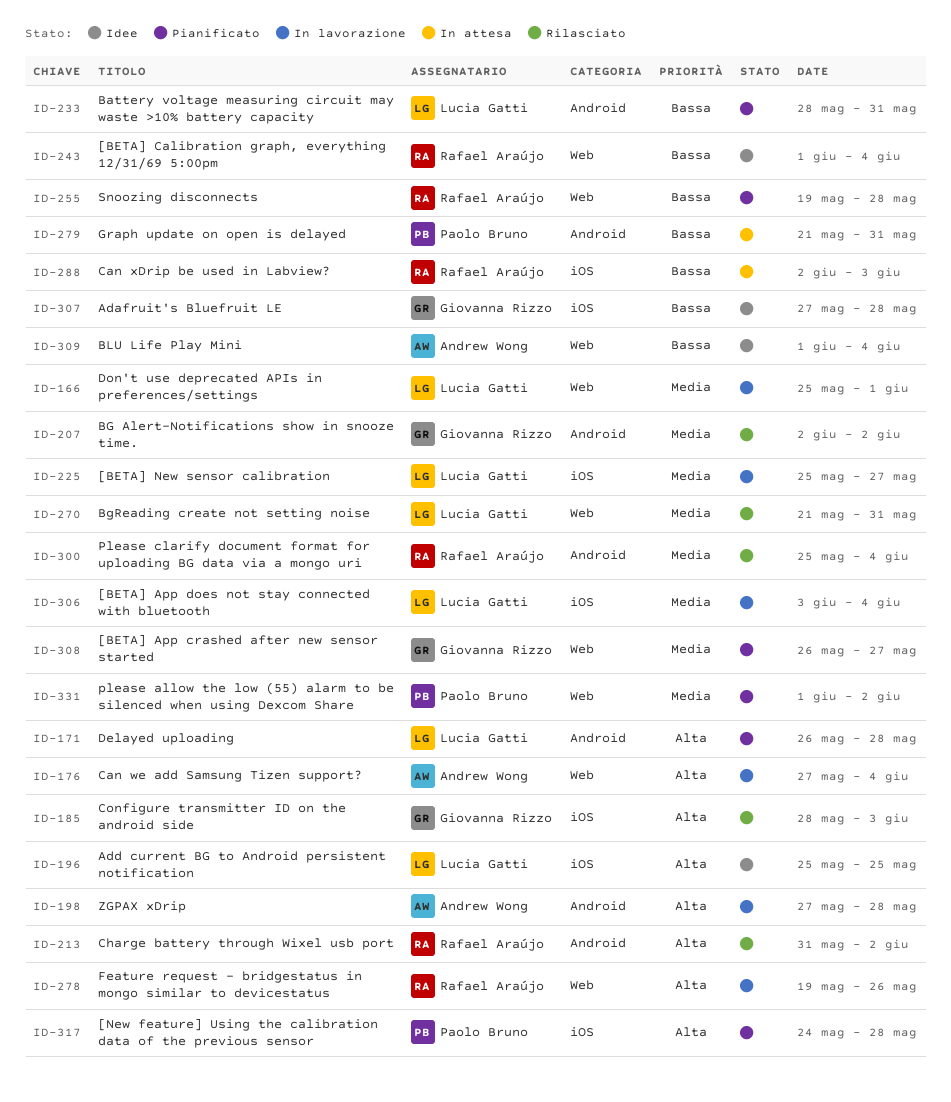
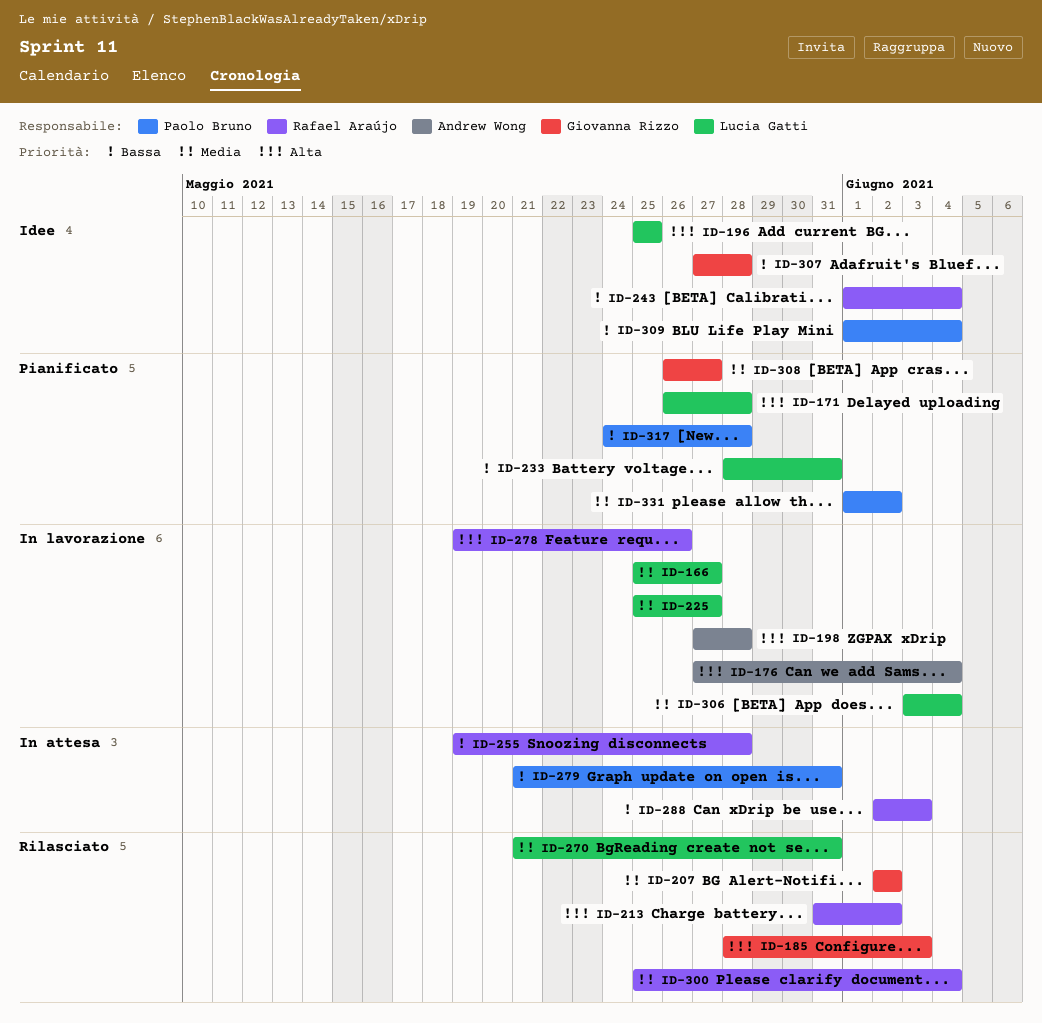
ID-166, due: Jun 1 -> May 27
ID-255, status: Pianificato -> In attesa
ID-309, owner: Andrew Wong -> Paolo Bruno
ID-317, priority: Alta -> Bassa

